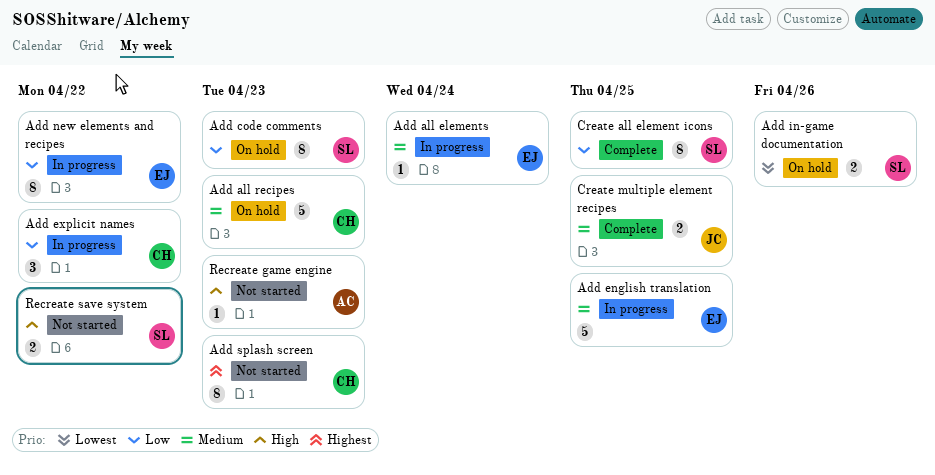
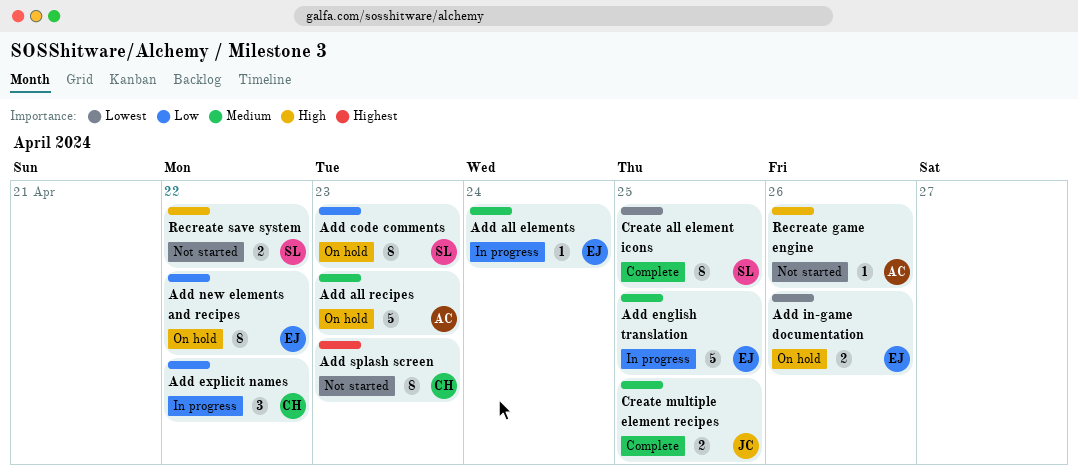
Add all recipes, owner: CH -> AC
Add in-game documentation, owner: SL -> EJ
Add new elements and recipes, status: In progress -> On hold
Create all element icons, priority: Low -> Lowest
Recreate game engine, due: Apr 23 -> Apr 26

